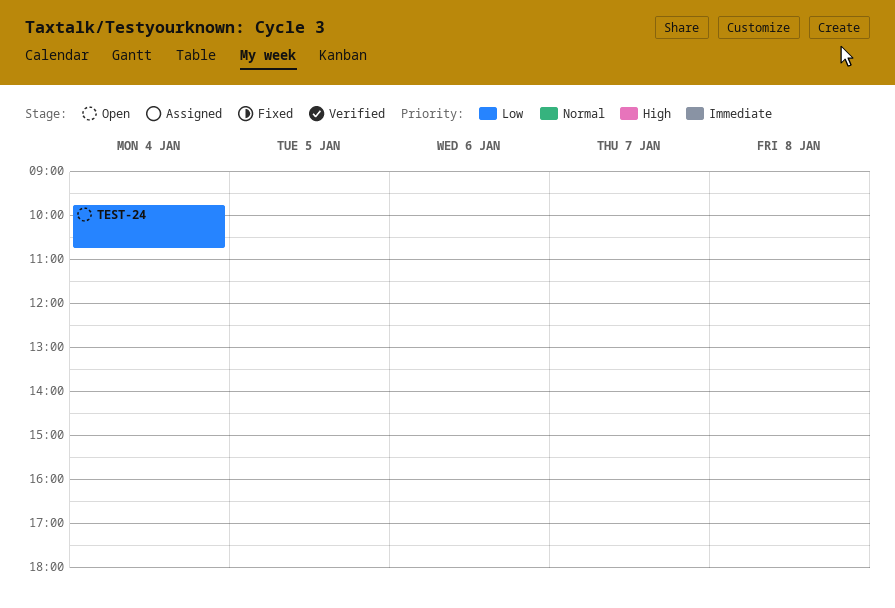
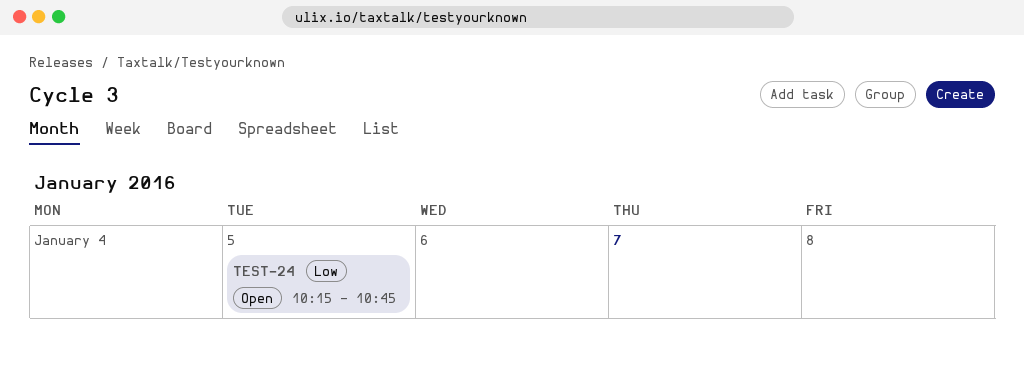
TEST-24, day: Jan 4 -> Jan 5
TEST-24, begins: 09:45 -> 10:15

